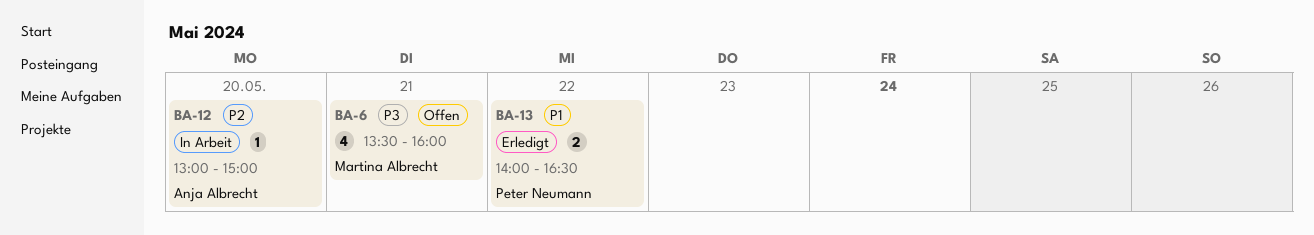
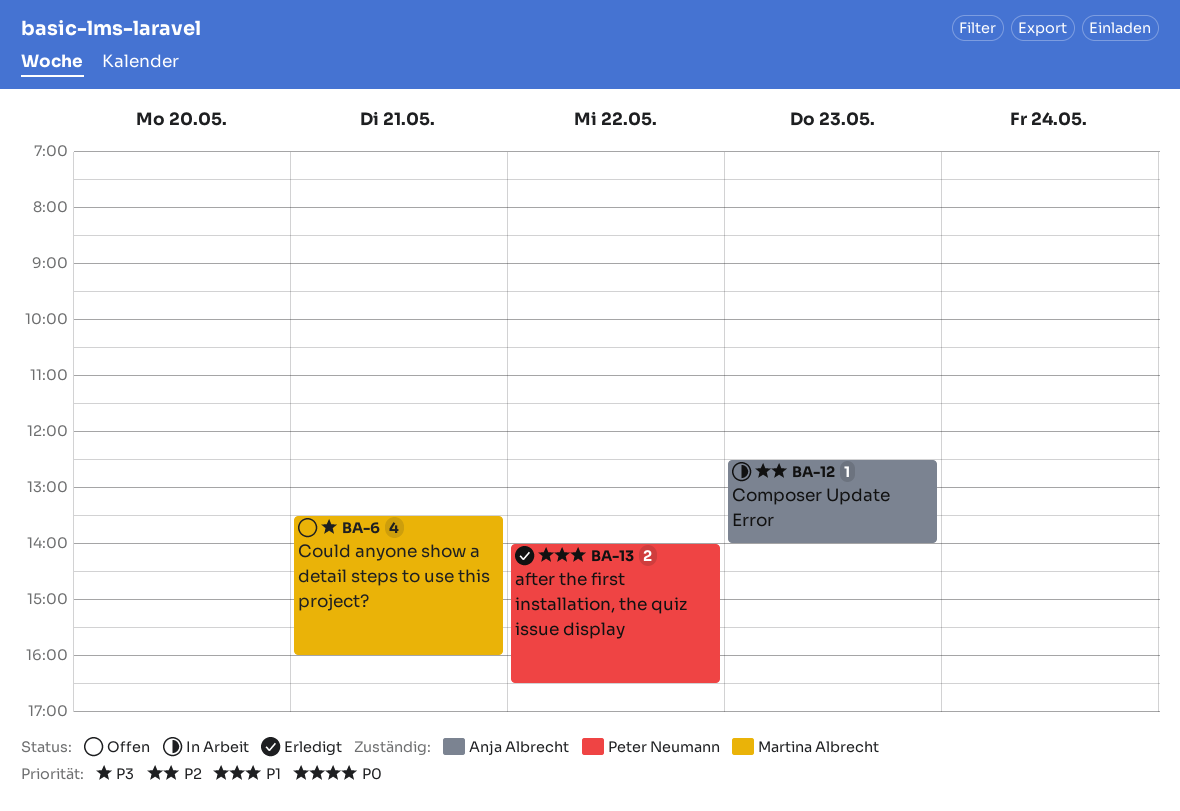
BA-12, day: May 20 -> May 23
BA-12, begins: 13:00 -> 12:30
BA-12, ends: 15:00 -> 14:00

